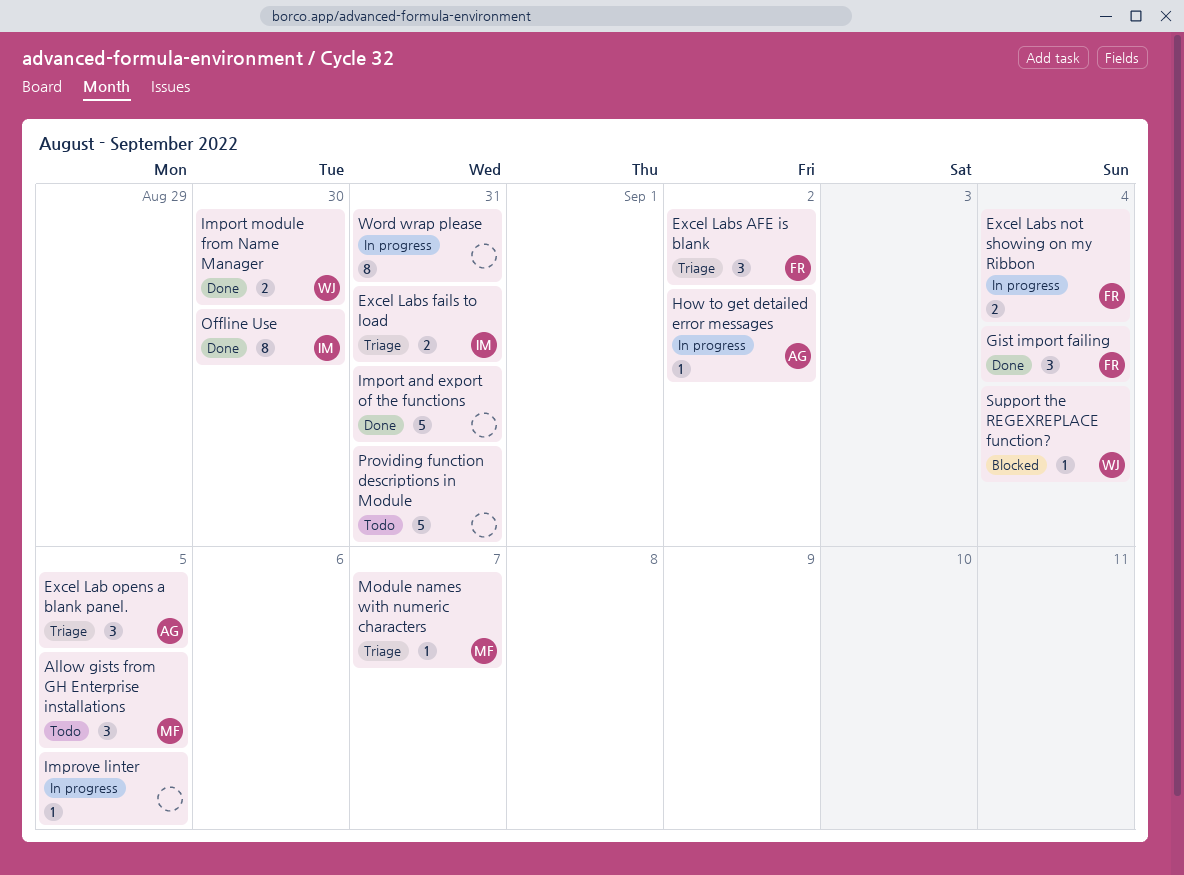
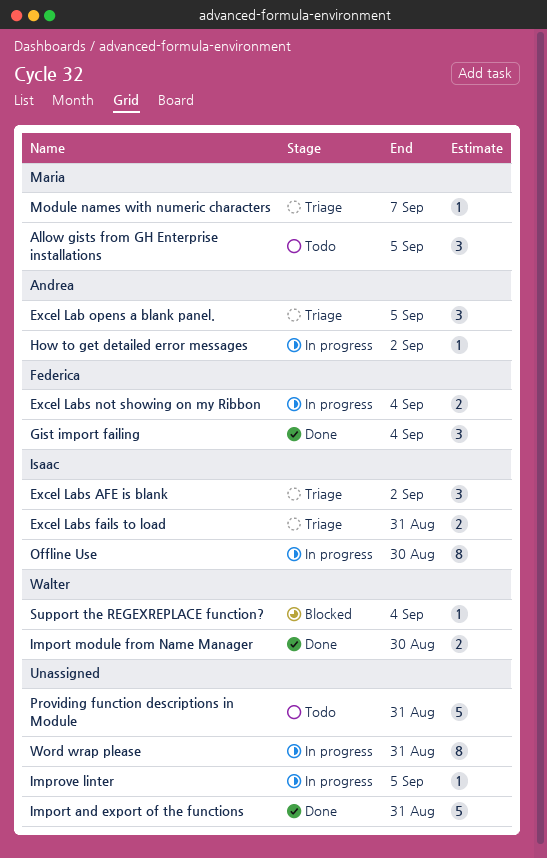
Excel Labs AFE is blank, owner: Federica -> Isaac
Offline Use, status: Done -> In progress

